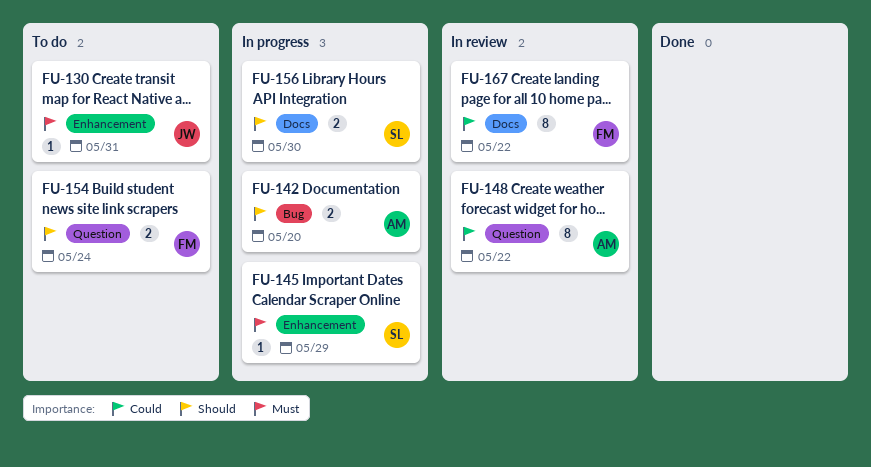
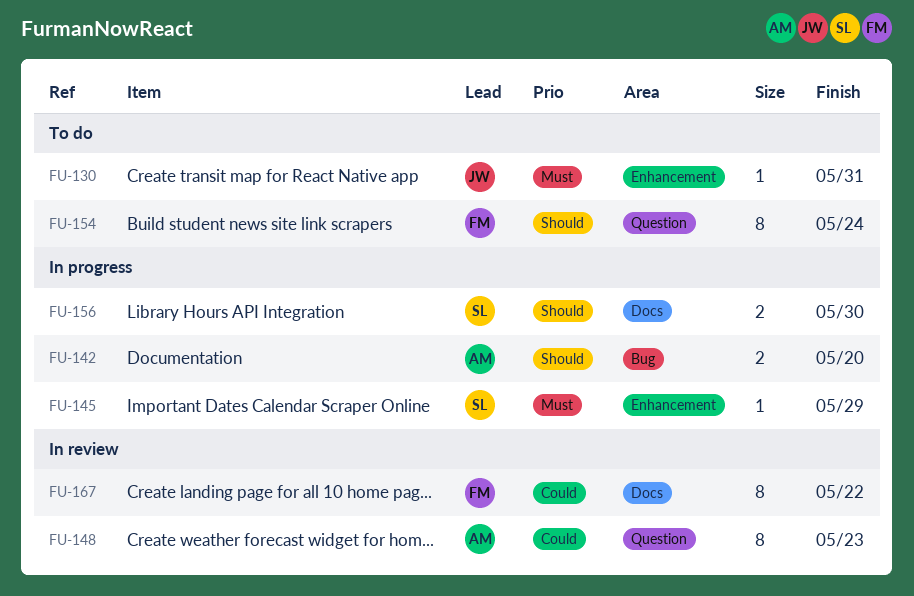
FU-148, due: May 22 -> May 23
FU-154, estimate: 2 -> 8

